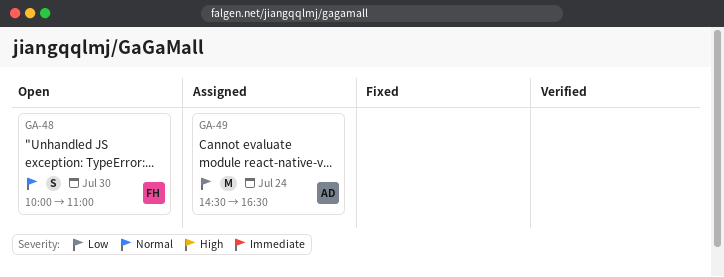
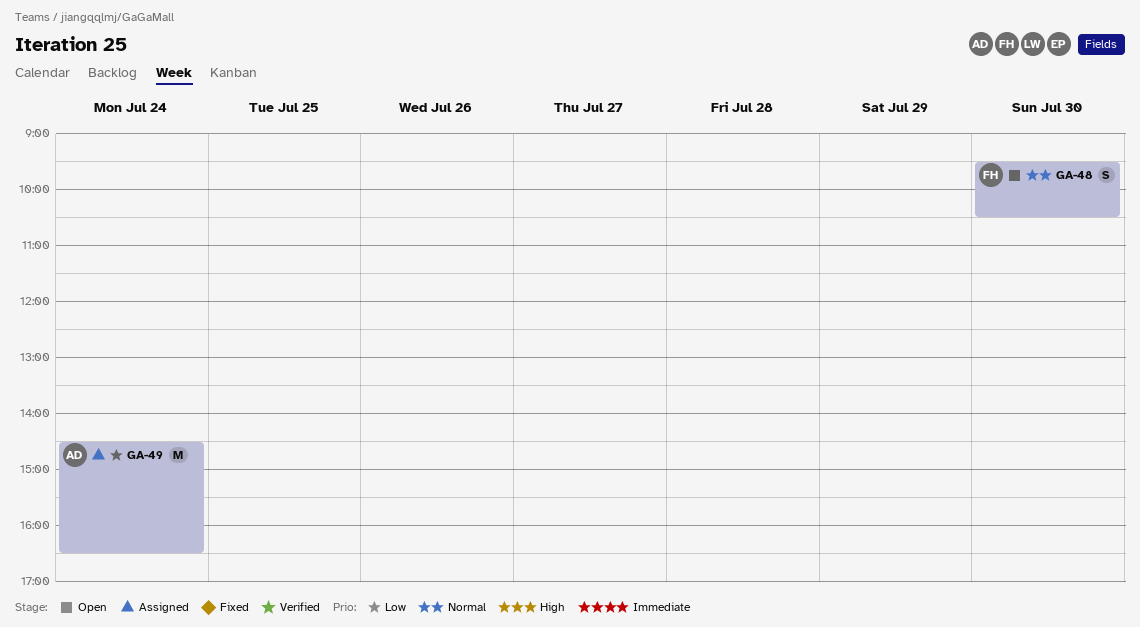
GA-48, begins: 10:00 -> 09:30
GA-48, ends: 11:00 -> 10:30

